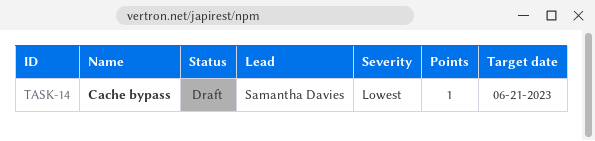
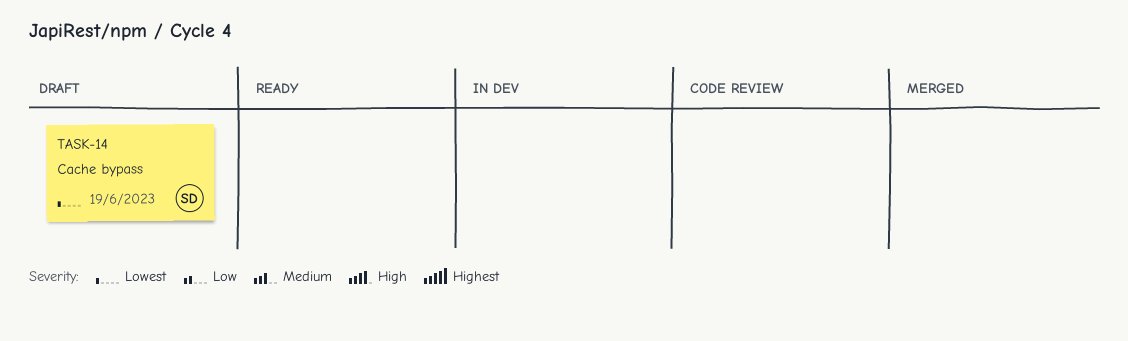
TASK-14, due: Jun 21 -> Jun 19

